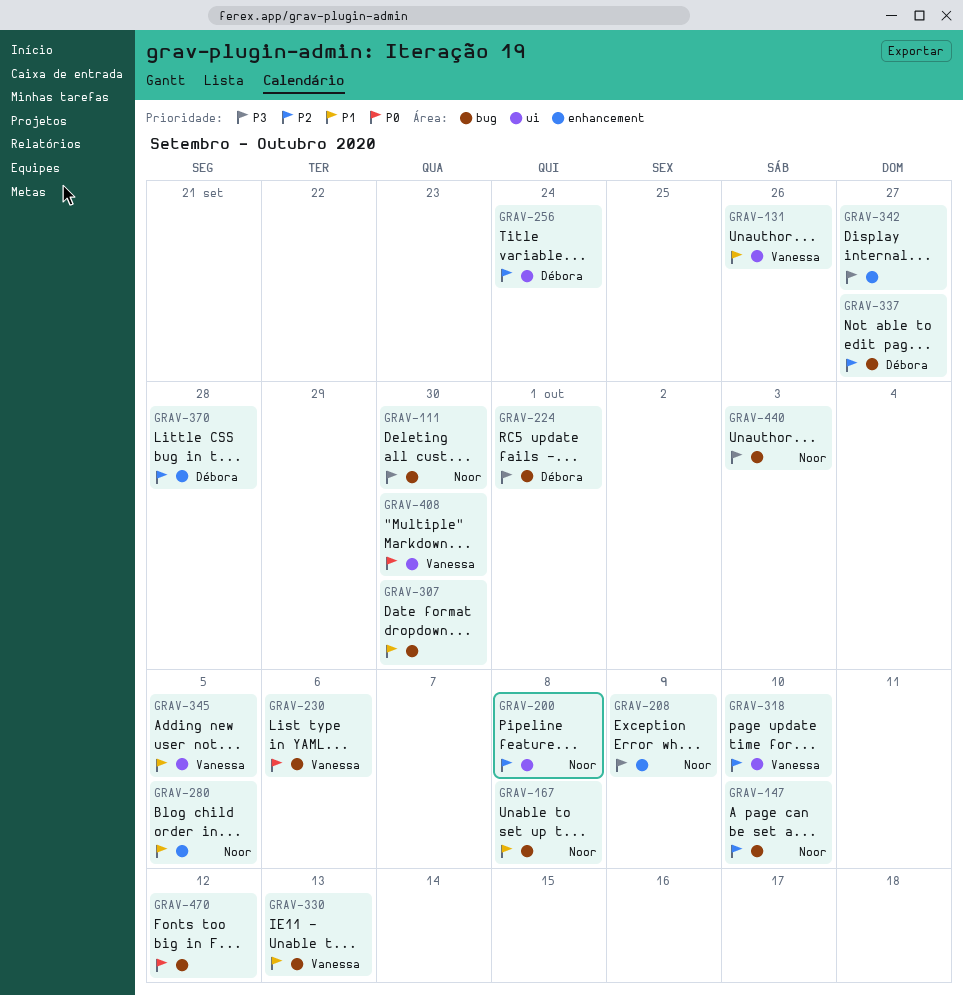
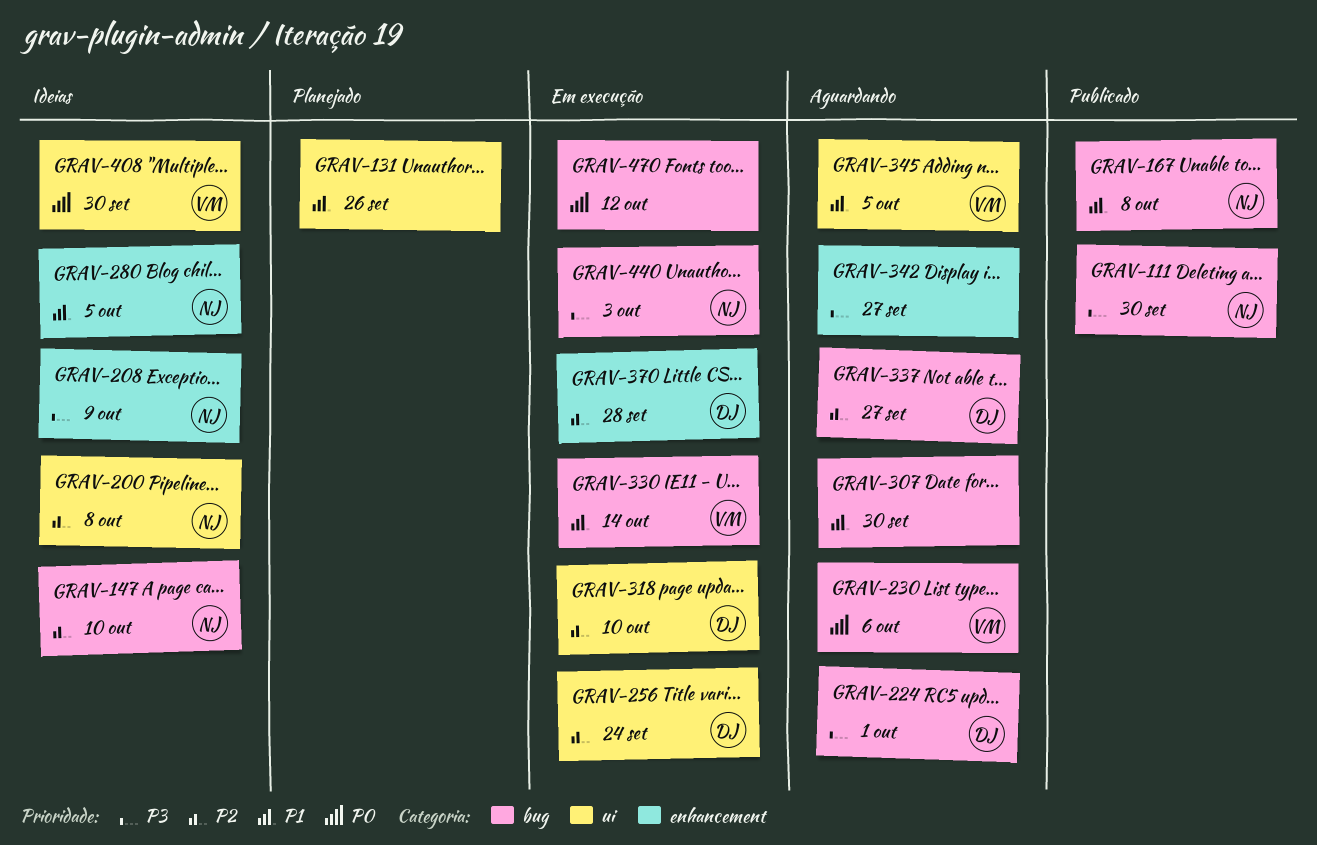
GRAV-131, owner: Vanessa -> none
GRAV-318, owner: Vanessa -> Débora
GRAV-330, due: Oct 13 -> Oct 14

